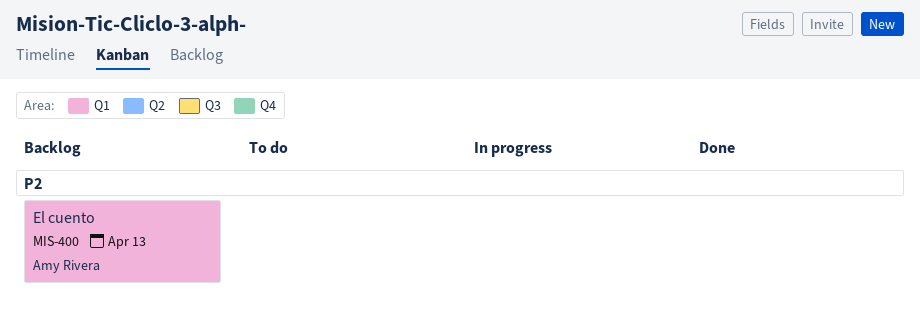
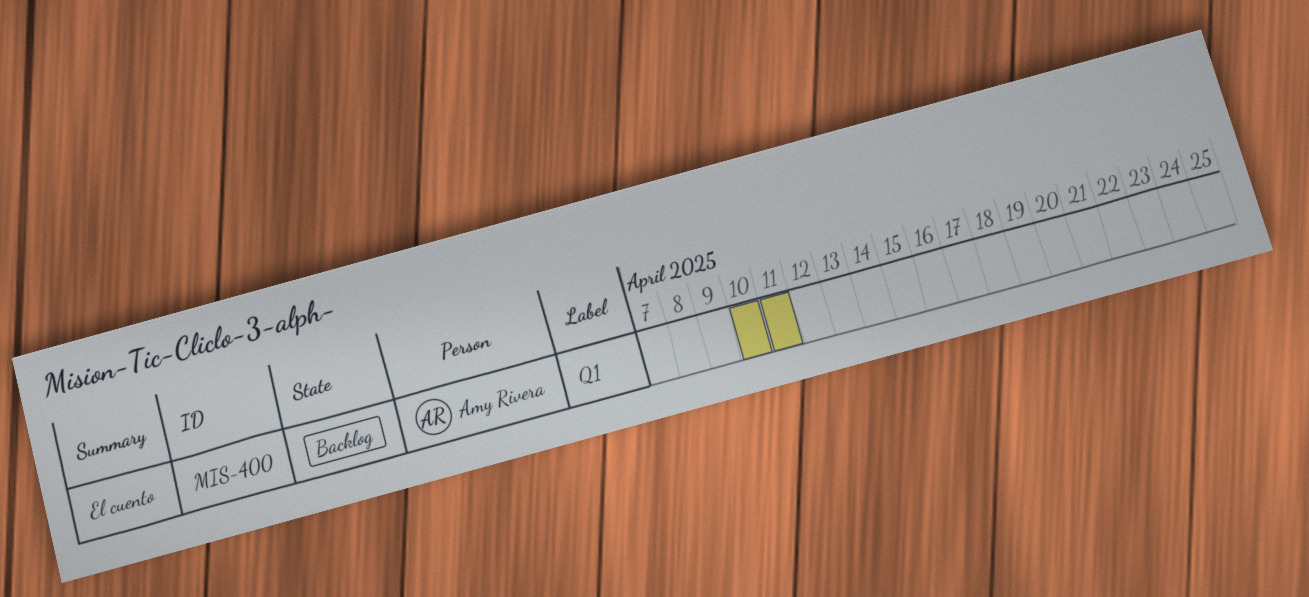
MIS-400, due: Apr 13 -> Apr 11

